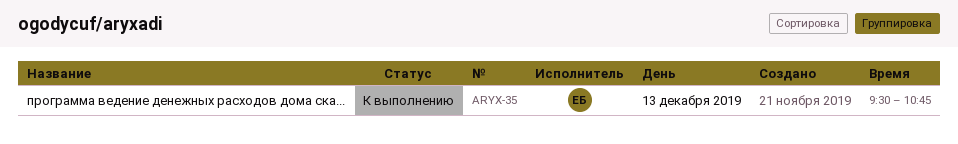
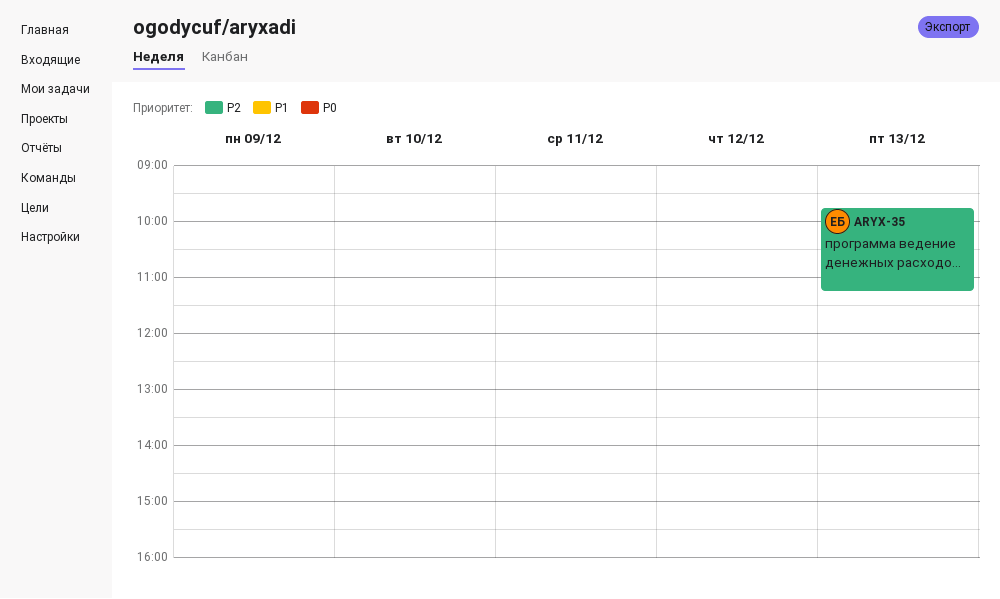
ARYX-35, begins: 09:30 -> 09:45
ARYX-35, ends: 10:45 -> 11:15

